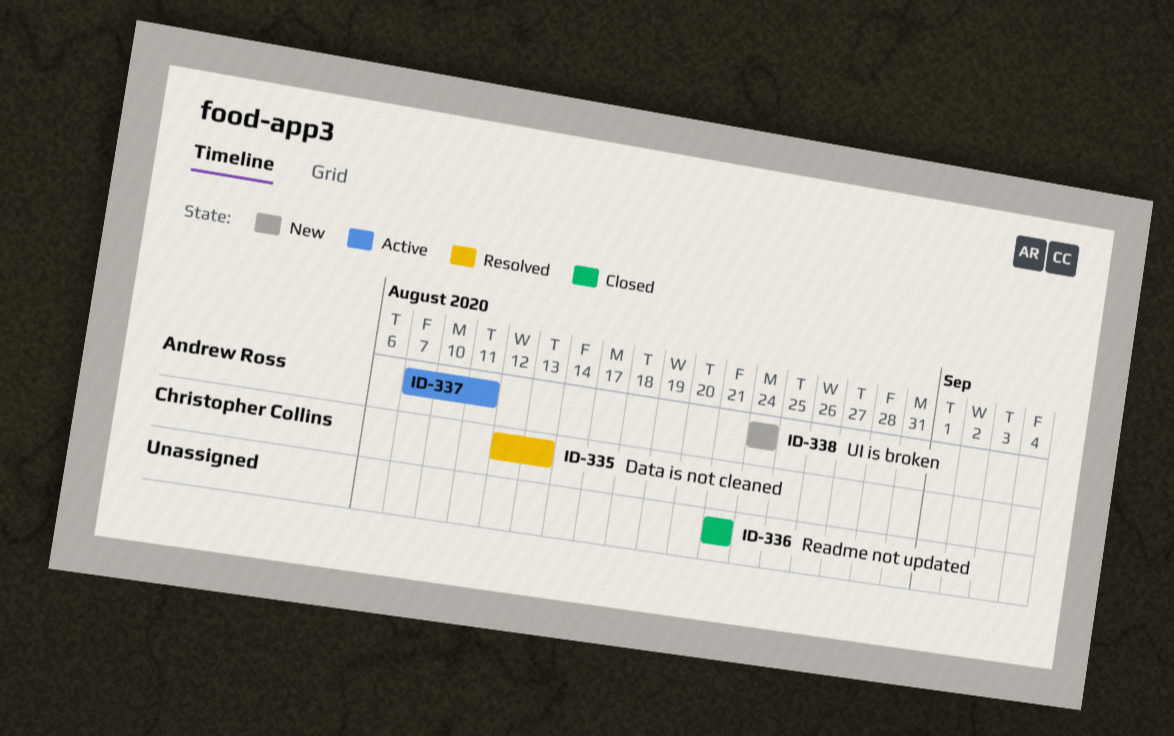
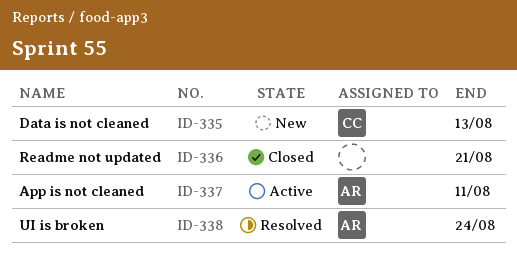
ID-335, status: Resolved -> New
ID-338, status: New -> Resolved

